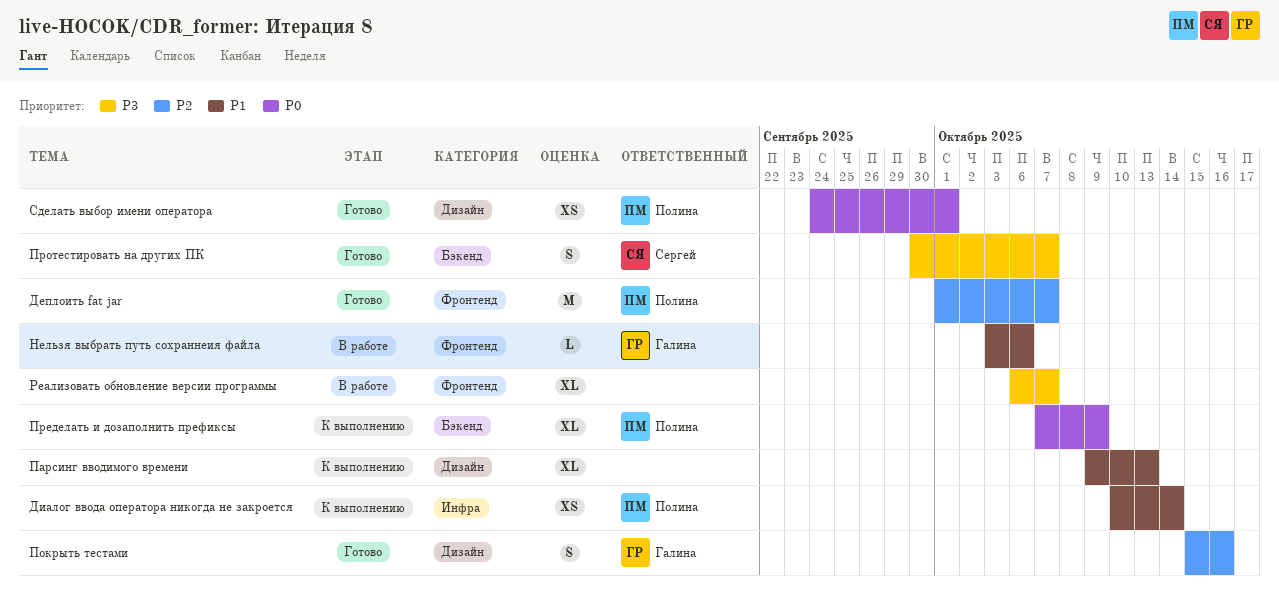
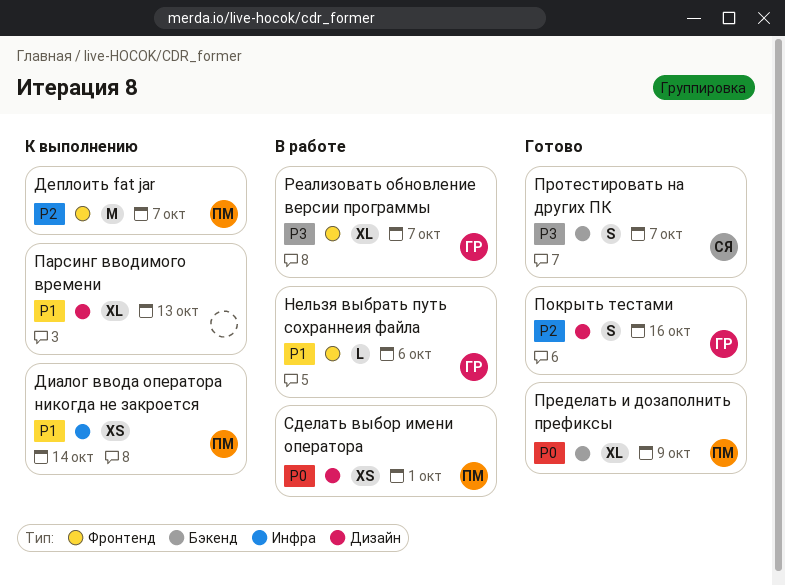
Деплоить fat jar, status: Готово -> К выполнению
Пределать и дозаполнить префиксы, status: К выполнению -> Готово
Реализовать обновление версии программы, owner: none -> Галина
Сделать выбор имени оператора, status: Готово -> В работе

